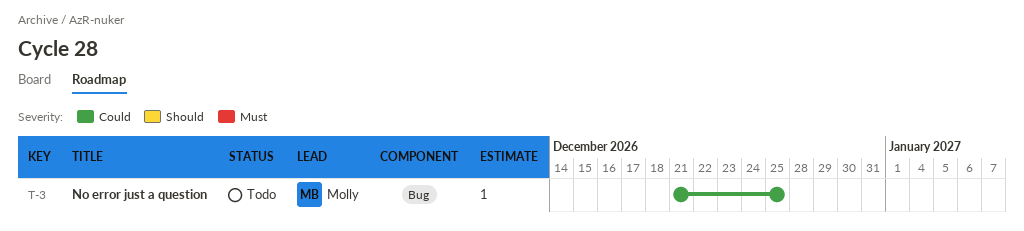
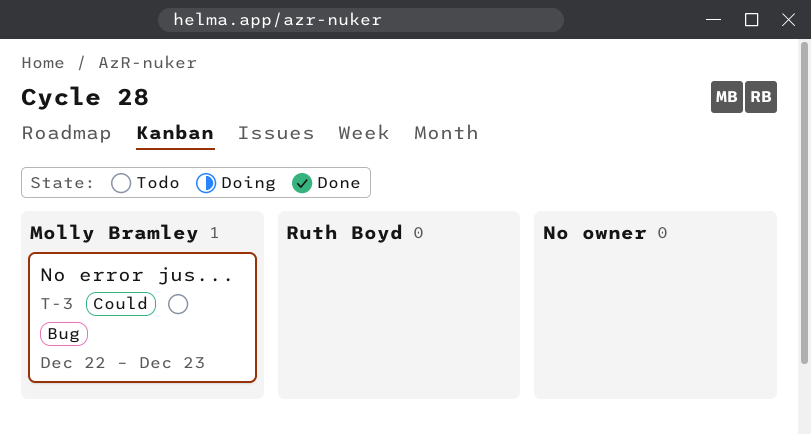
T-3, start: Dec 21 -> Dec 22
T-3, due: Dec 25 -> Dec 23

